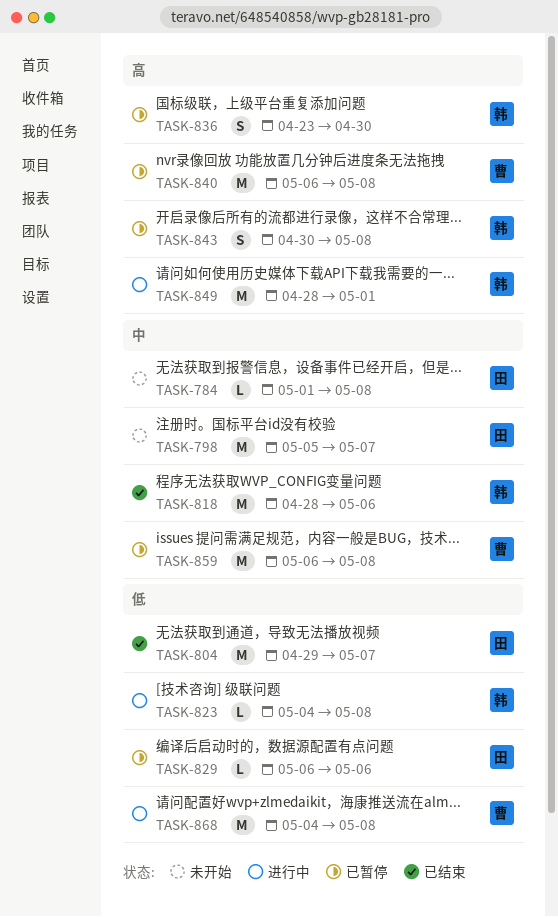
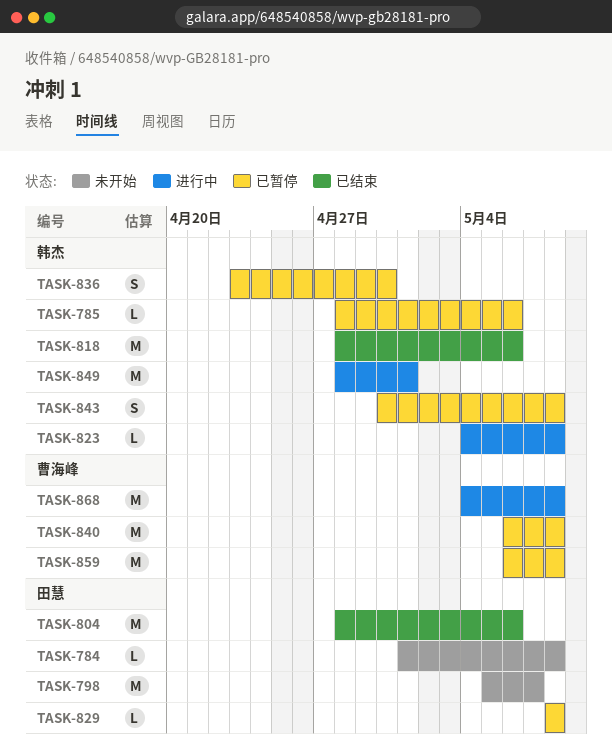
TASK-785: none -> present
TASK-804, start: Apr 29 -> Apr 28
TASK-804, due: May 7 -> May 6
TASK-829, start: May 6 -> May 8
TASK-829, due: May 6 -> May 8

